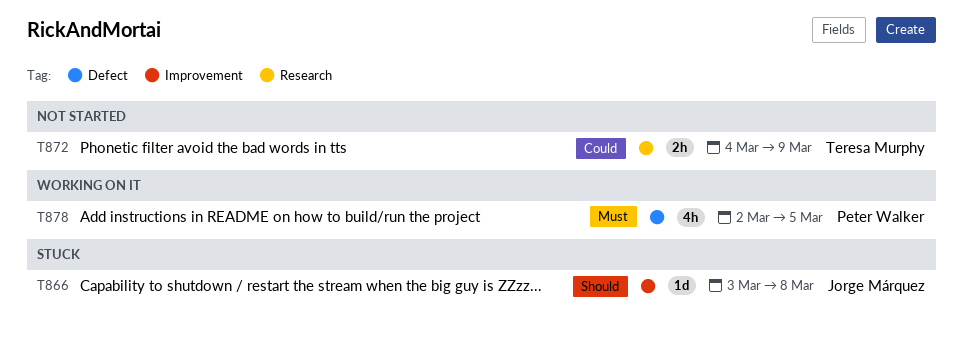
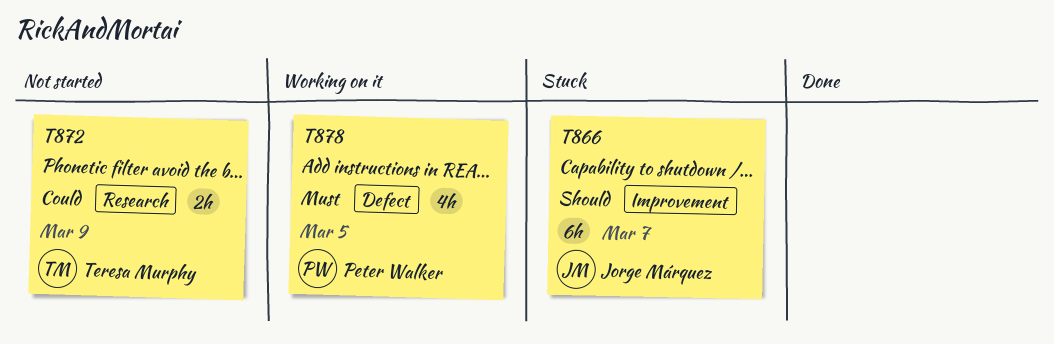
T866, estimate: 1d -> 6h
T866, due: Mar 8 -> Mar 7

